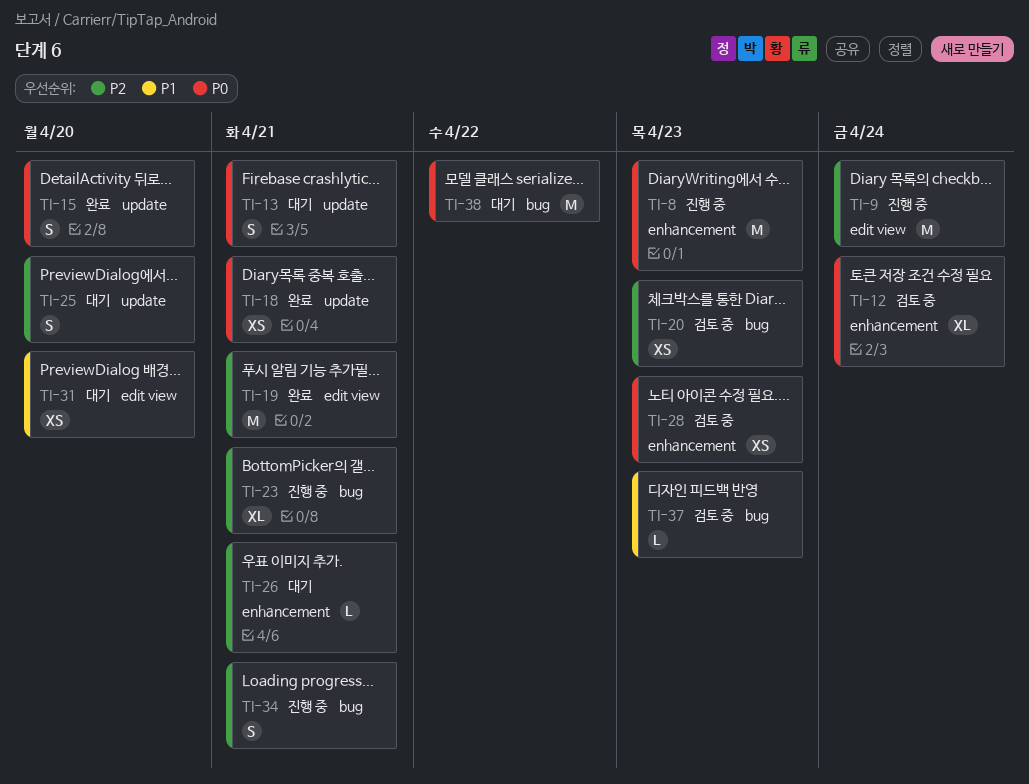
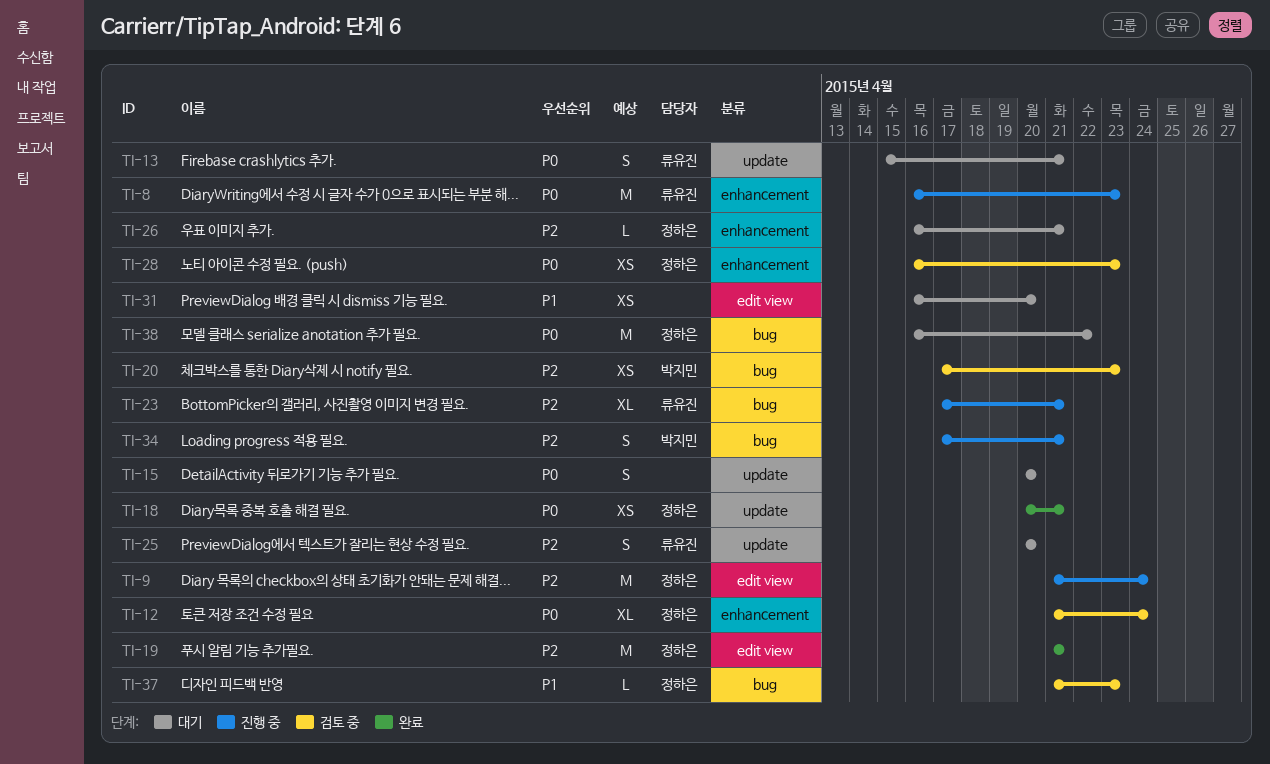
TI-15, status: 완료 -> 대기

